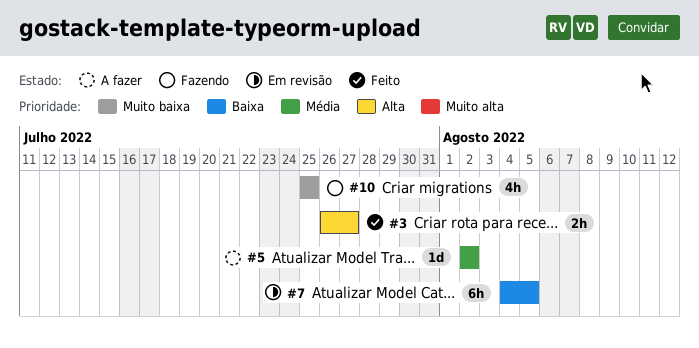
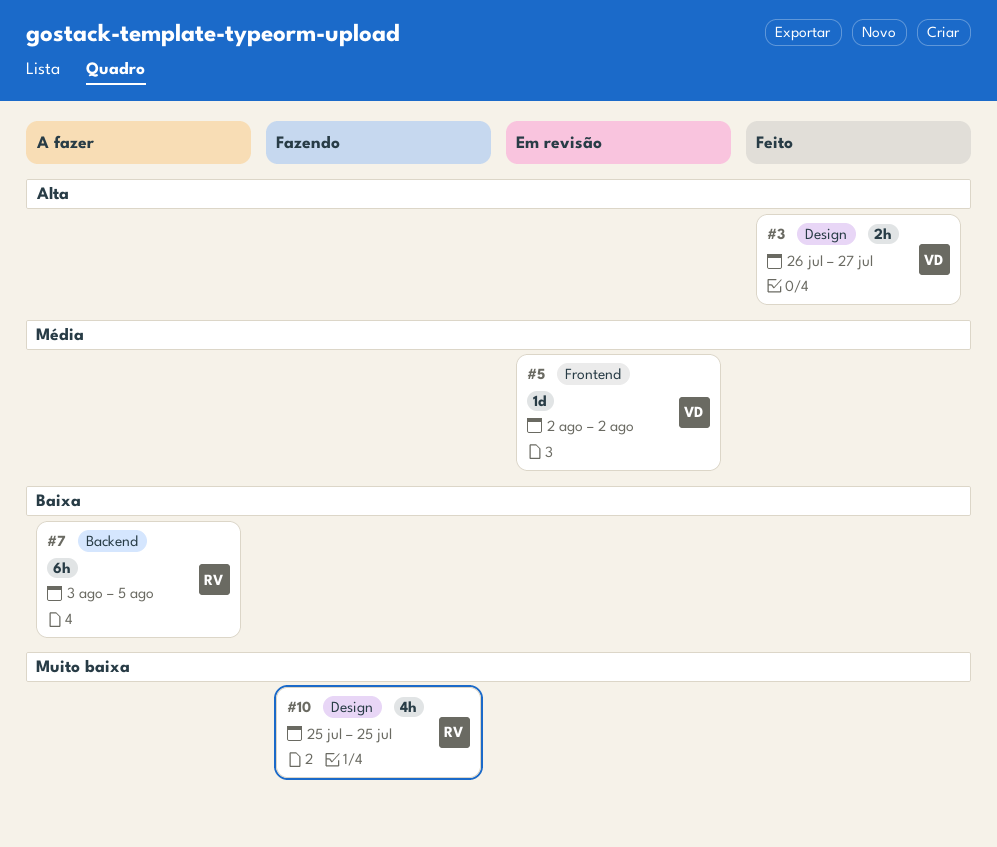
#5, status: A fazer -> Em revisão
#7, status: Em revisão -> A fazer
#7, start: Aug 4 -> Aug 3

